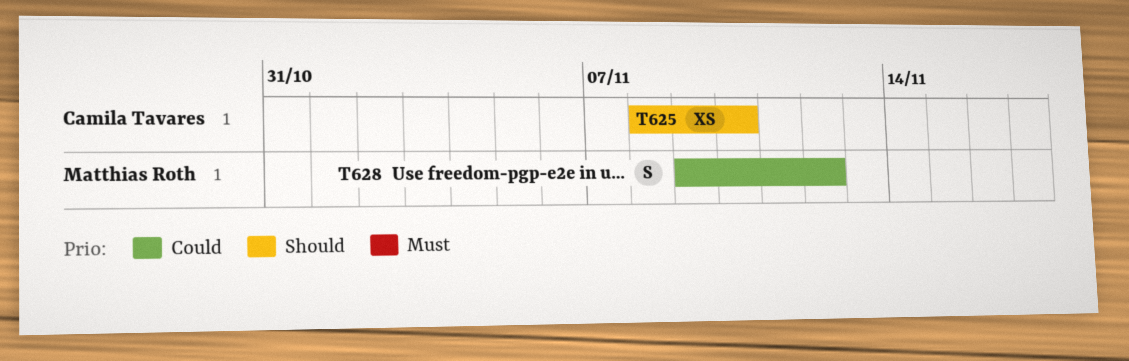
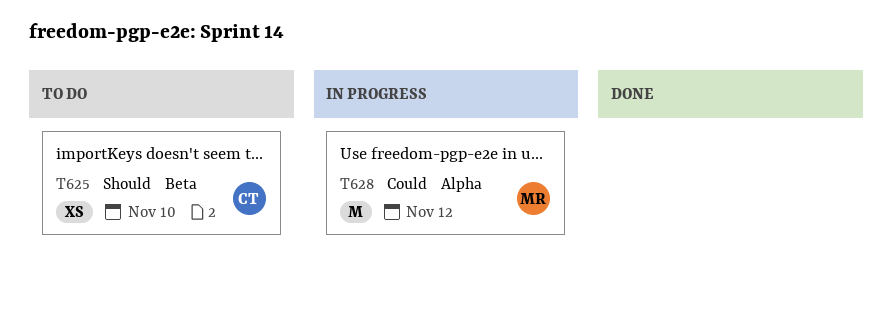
T628, estimate: S -> M

